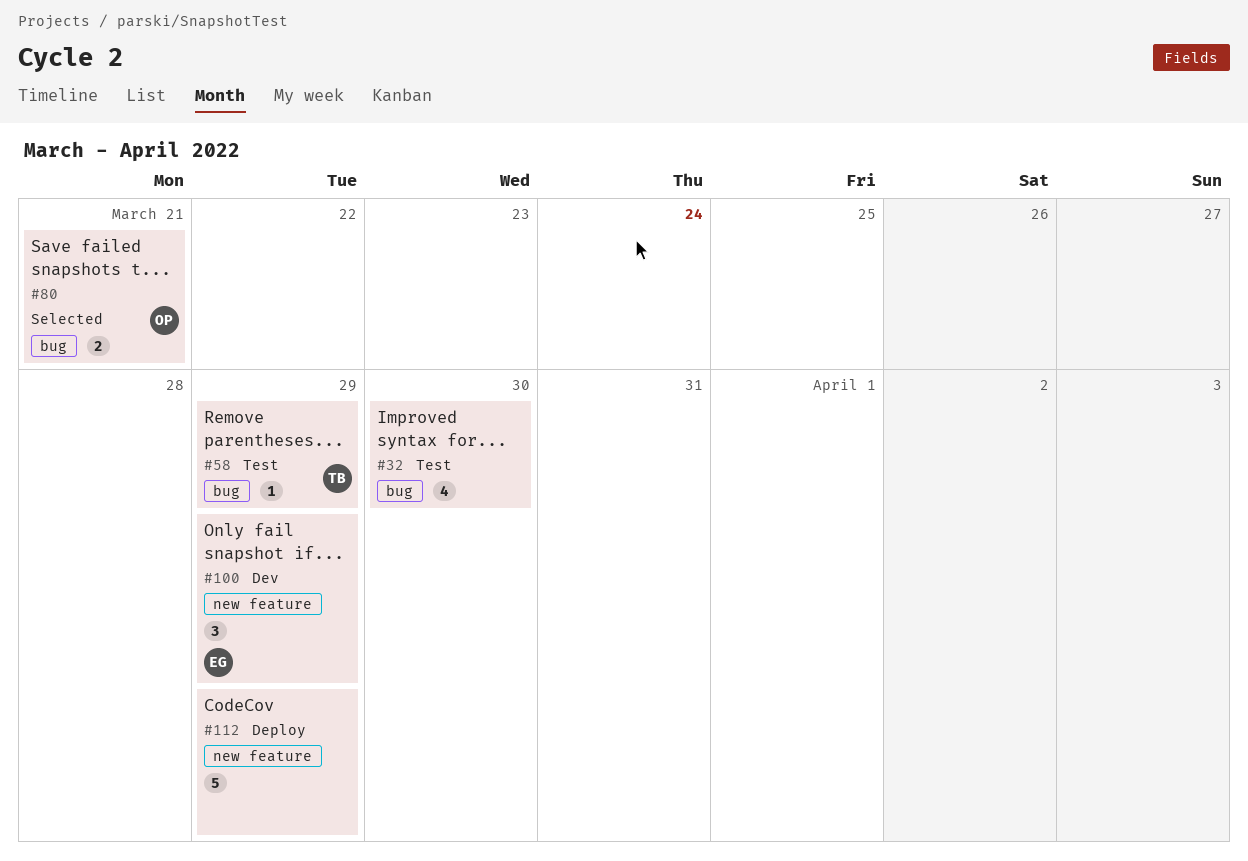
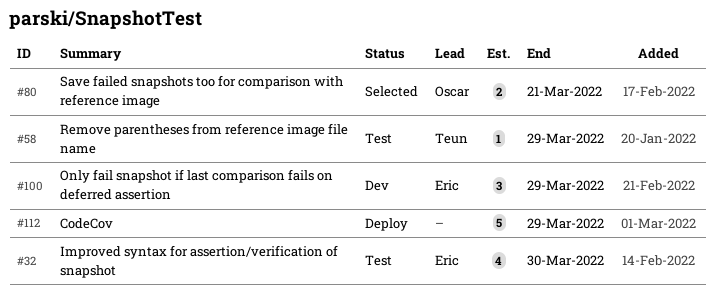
#32, owner: none -> Eric

